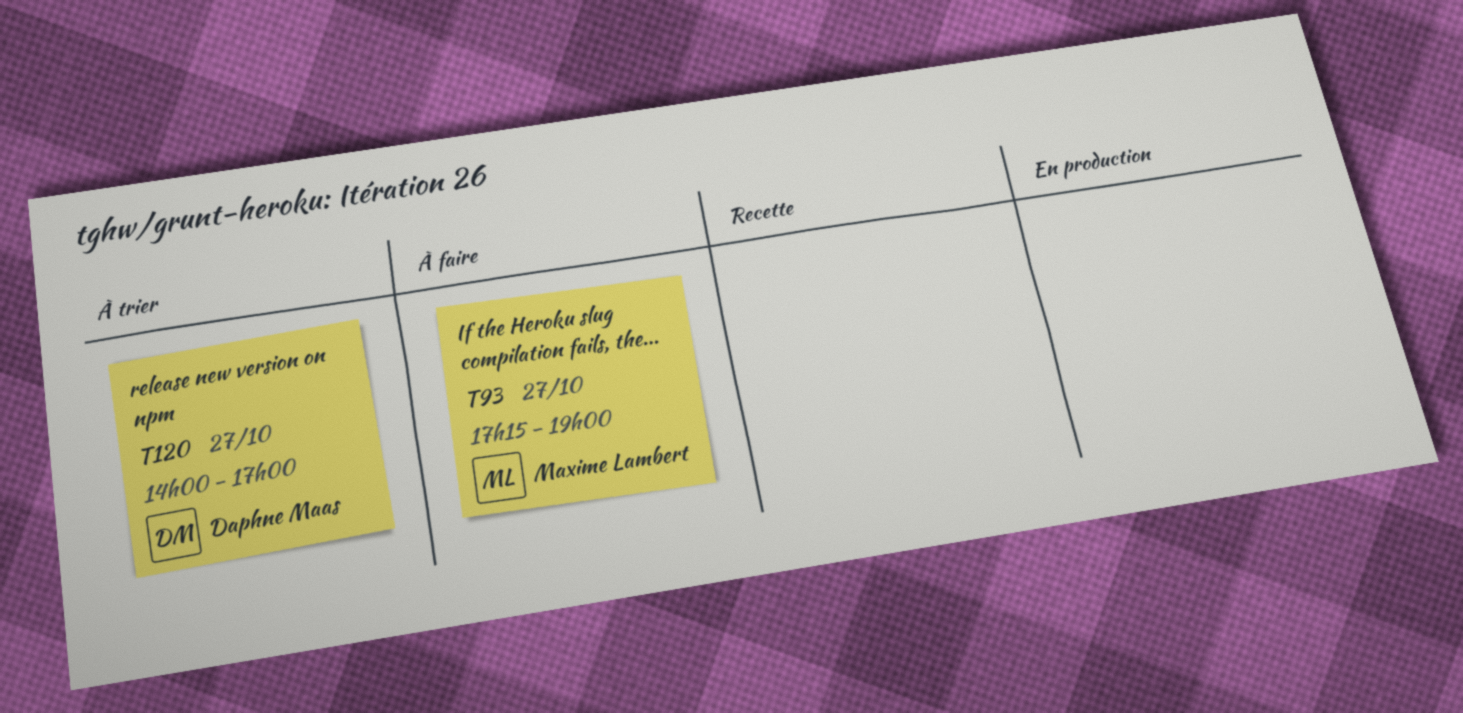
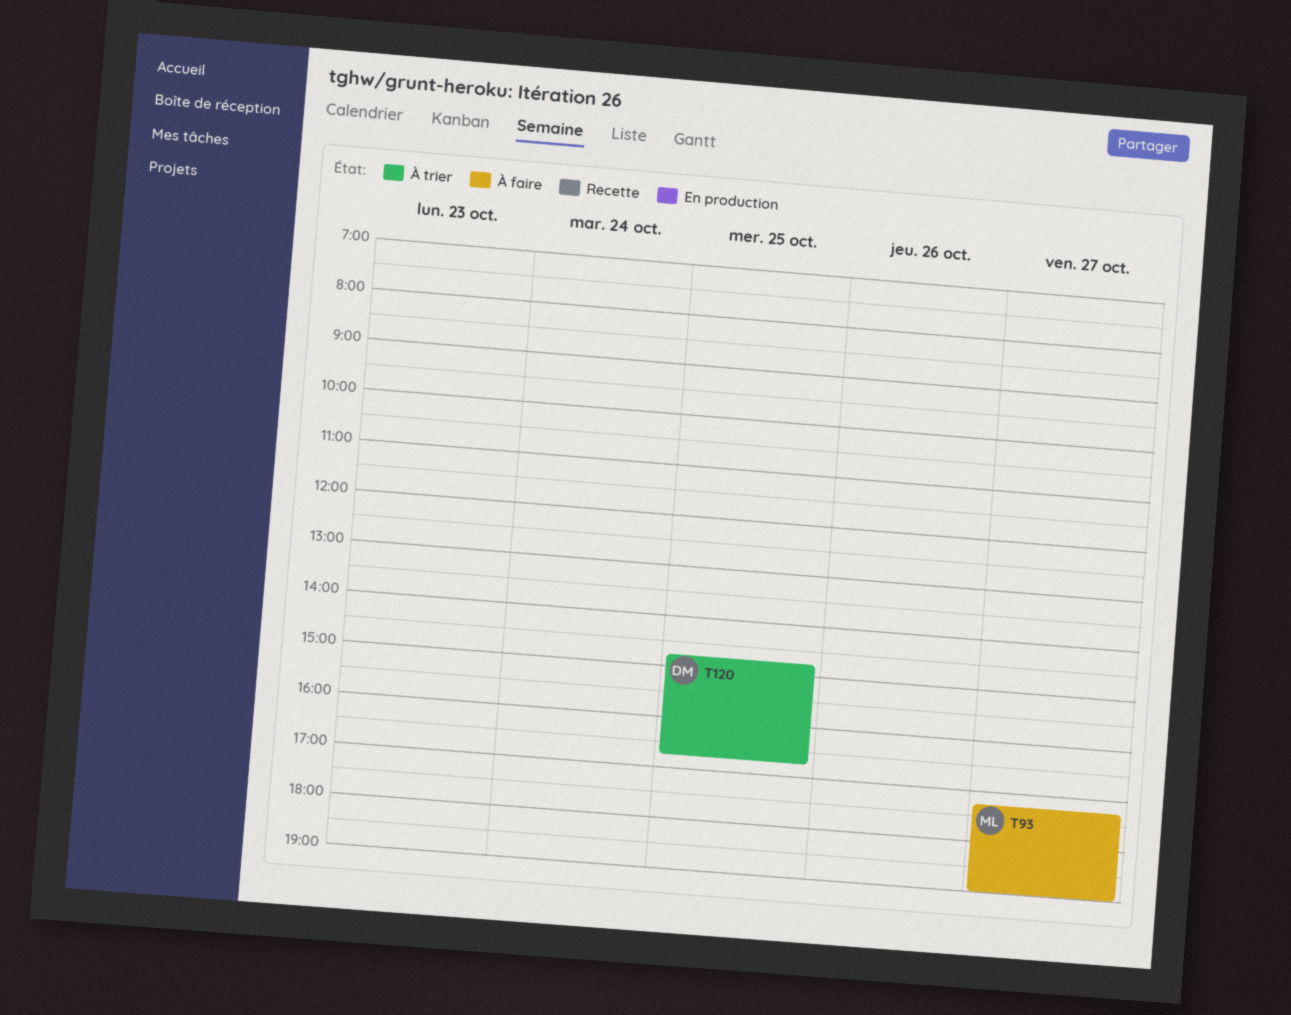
T120, day: Oct 27 -> Oct 25
T120, begins: 14:00 -> 14:45
T120, ends: 17:00 -> 16:45

